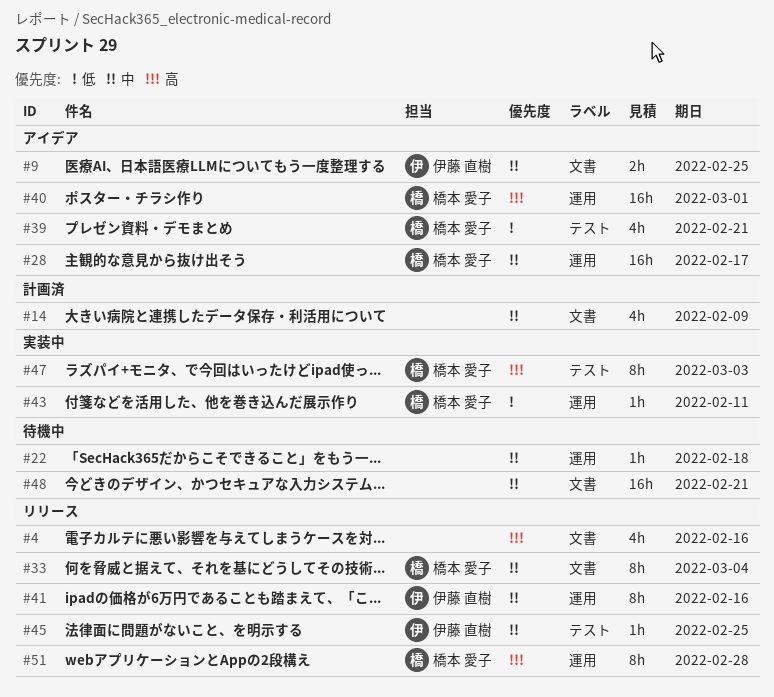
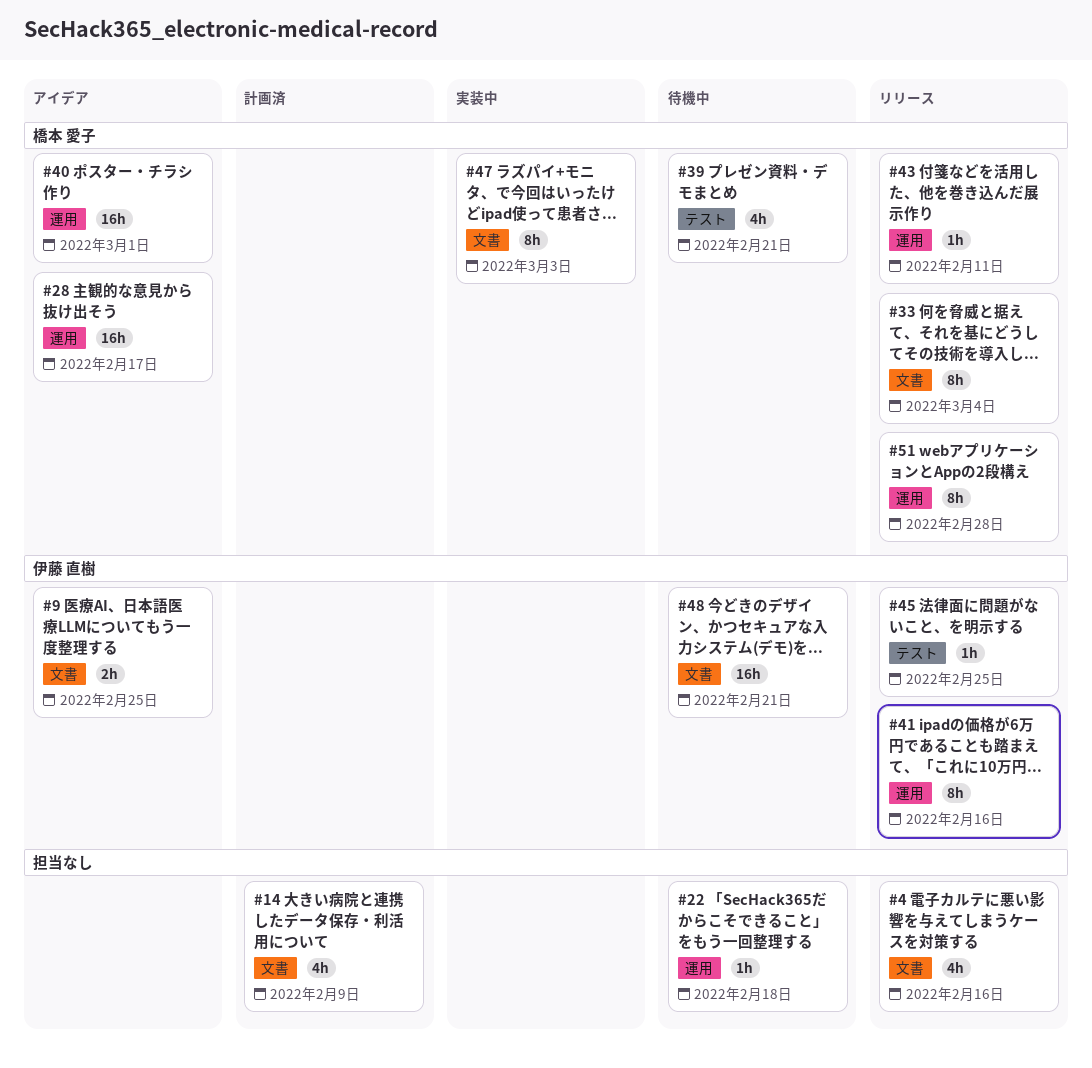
#39, status: アイデア -> 待機中
#43, status: 実装中 -> リリース
#47, label: テスト -> 文書
#48, owner: none -> 伊藤 直樹

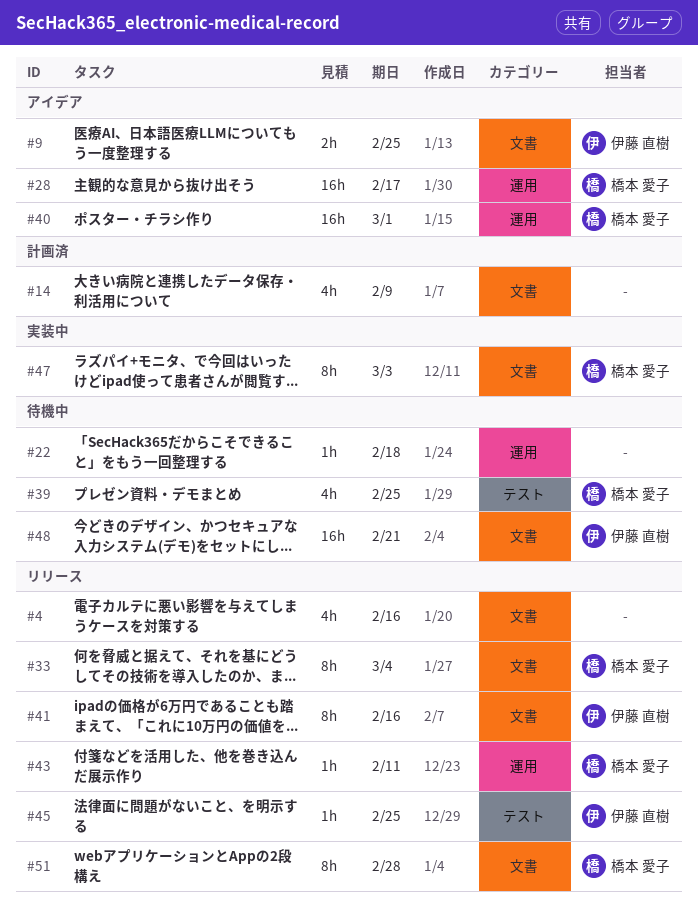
#39, due: Feb 21 -> Feb 25
#41, label: 運用 -> 文書
#51, label: 運用 -> 文書

